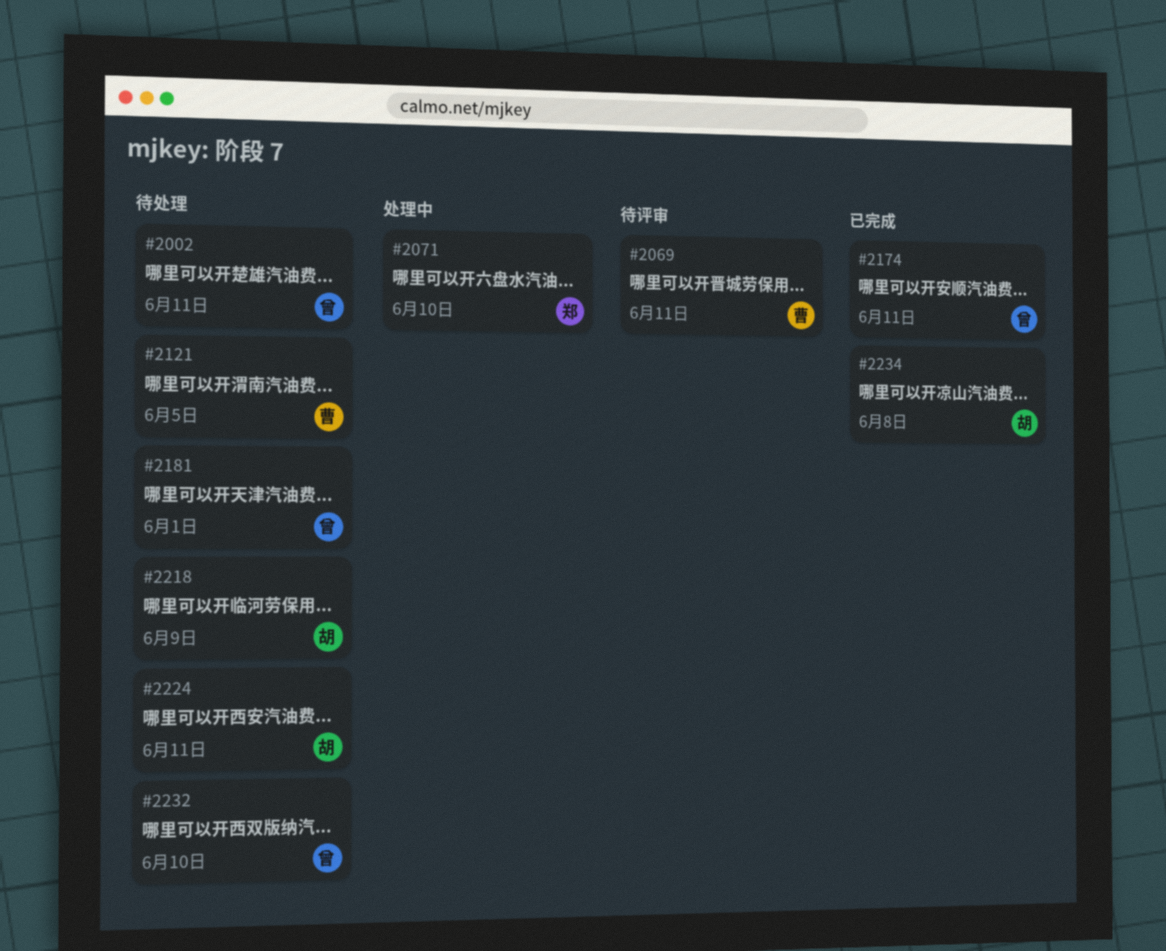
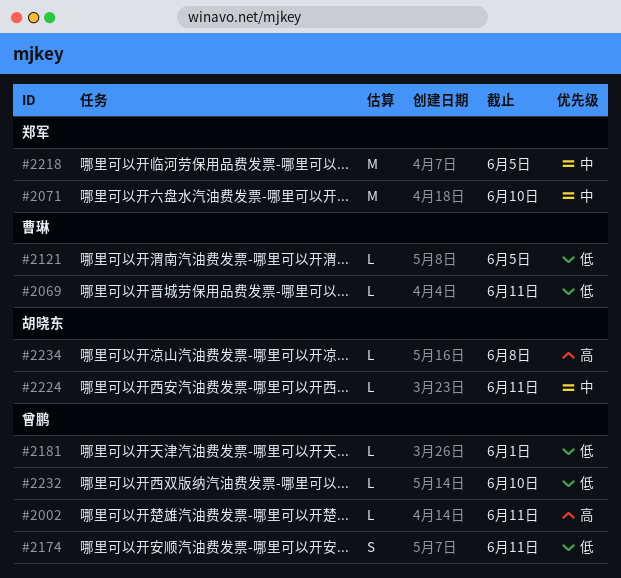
#2218, owner: 胡晓东 -> 郑军
#2218, due: Jun 9 -> Jun 5

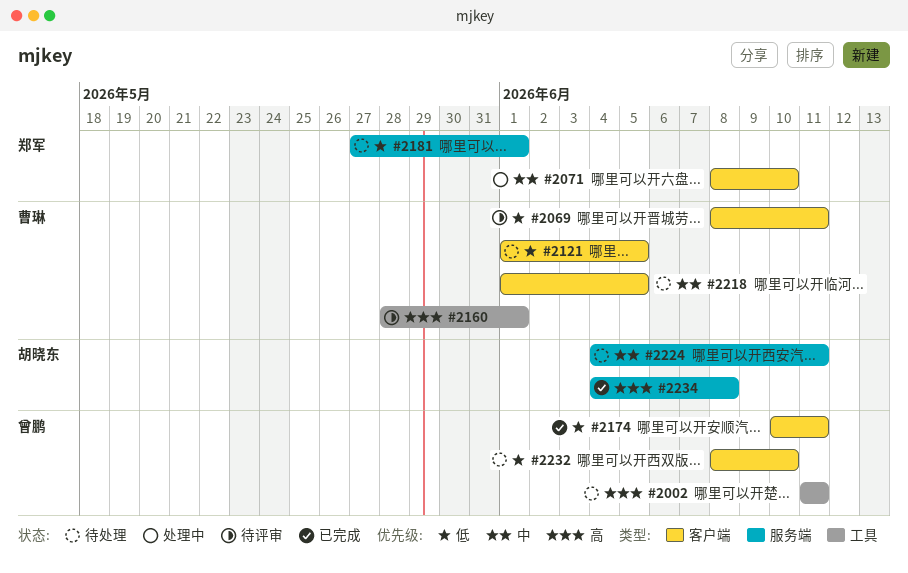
#2160: none -> present
#2181, owner: 曾鹏 -> 郑军
#2218, owner: 郑军 -> 曹琳

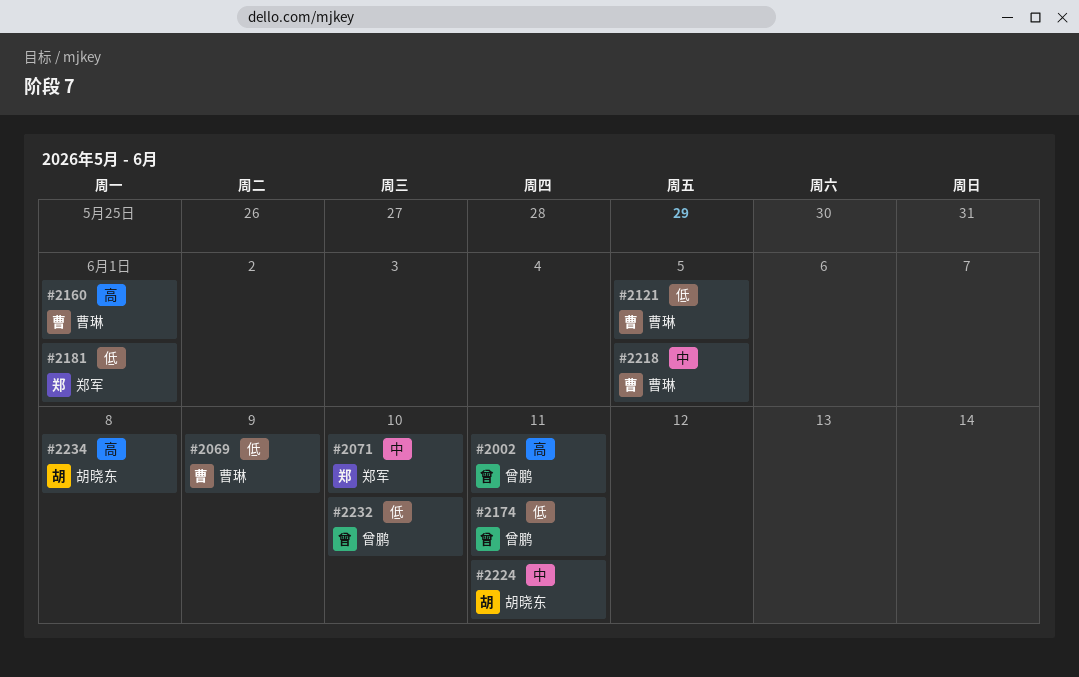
#2069, due: Jun 11 -> Jun 9

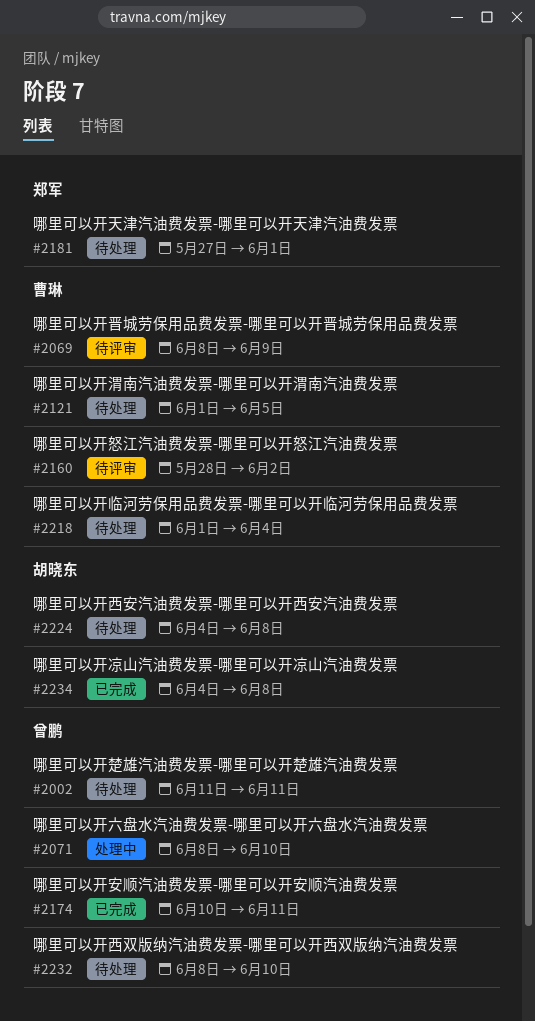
#2071, owner: 郑军 -> 曾鹏
#2160, due: Jun 1 -> Jun 2
#2218, due: Jun 5 -> Jun 4
#2224, due: Jun 11 -> Jun 8

